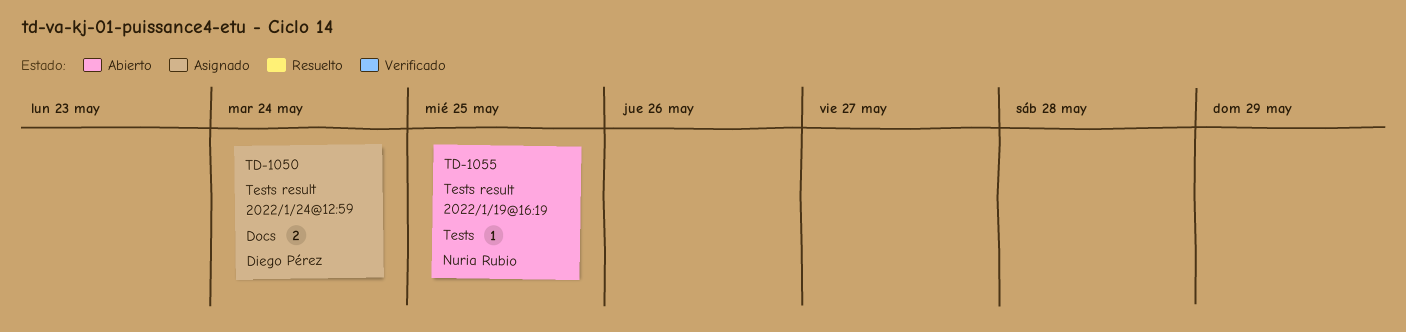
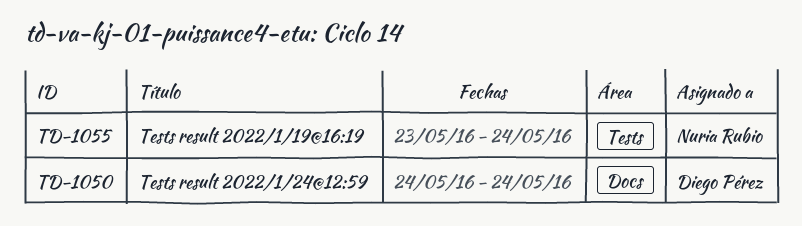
TD-1055, due: May 25 -> May 24

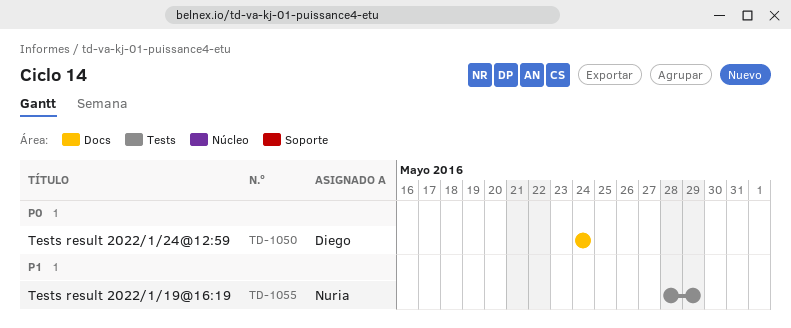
TD-1055, start: May 23 -> May 28
TD-1055, due: May 24 -> May 29

